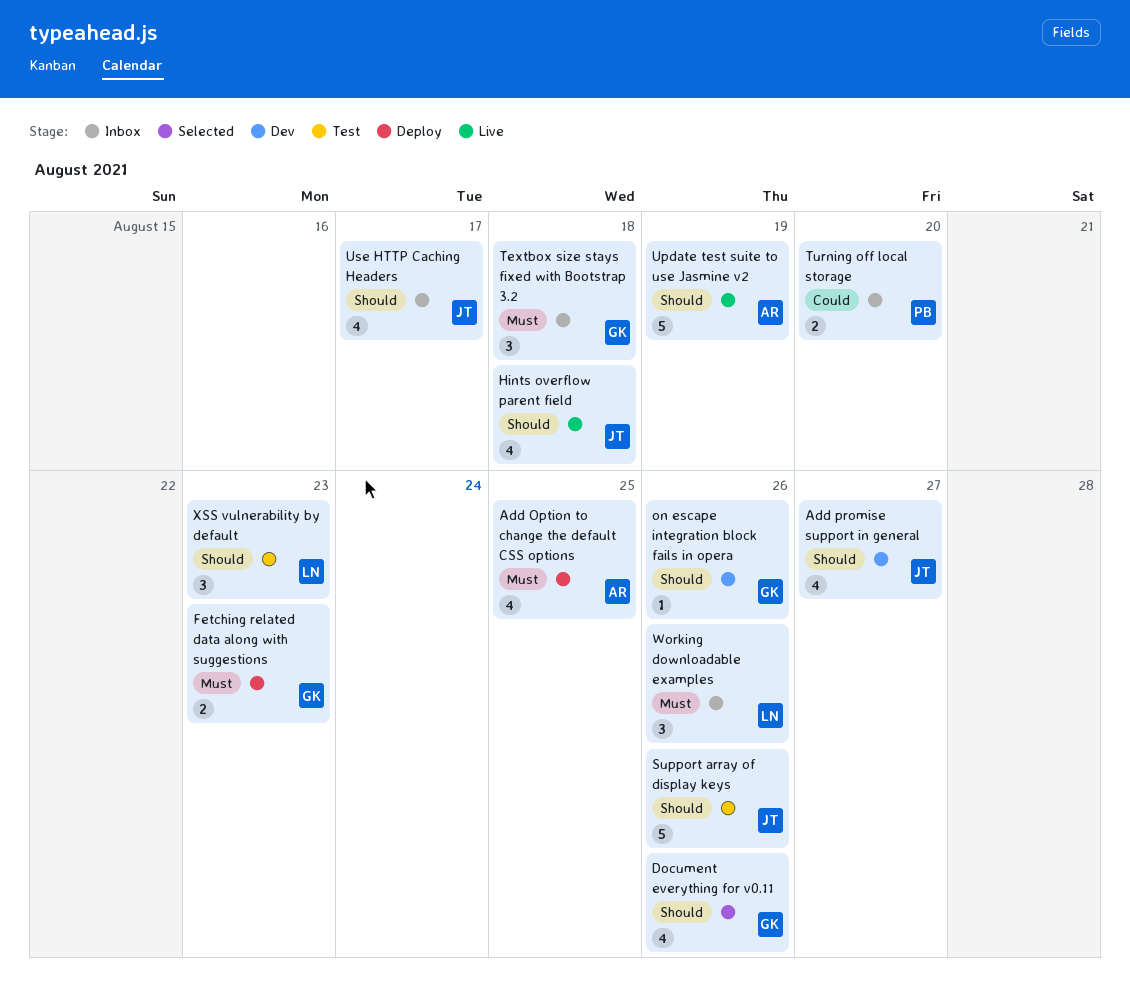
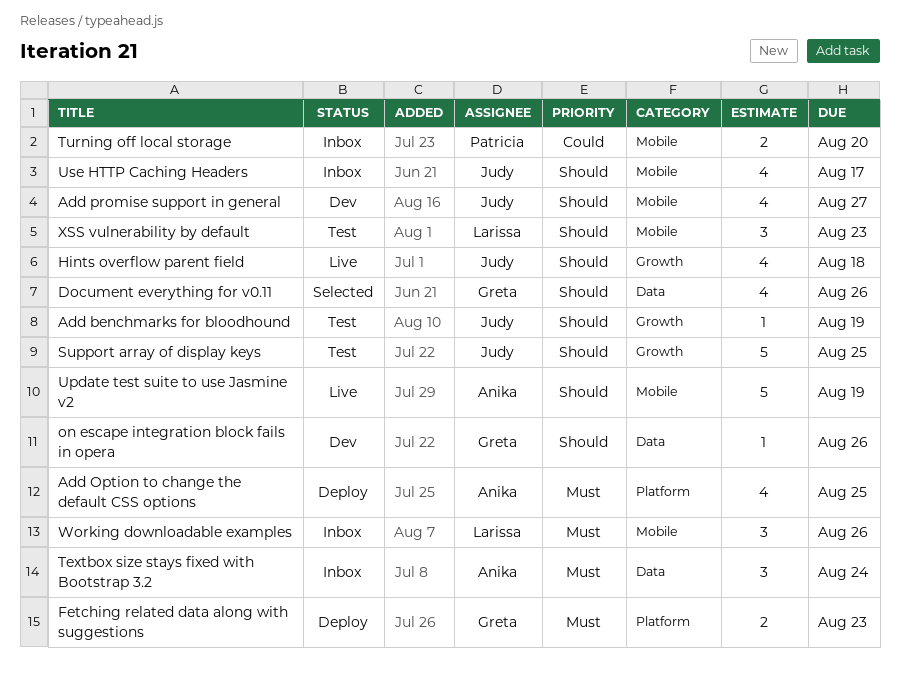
Add benchmarks for bloodhound: none -> present
Support array of display keys, due: Aug 26 -> Aug 25
Textbox size stays fixed with Bootstrap 3.2, owner: Greta -> Anika
Textbox size stays fixed with Bootstrap 3.2, due: Aug 18 -> Aug 24

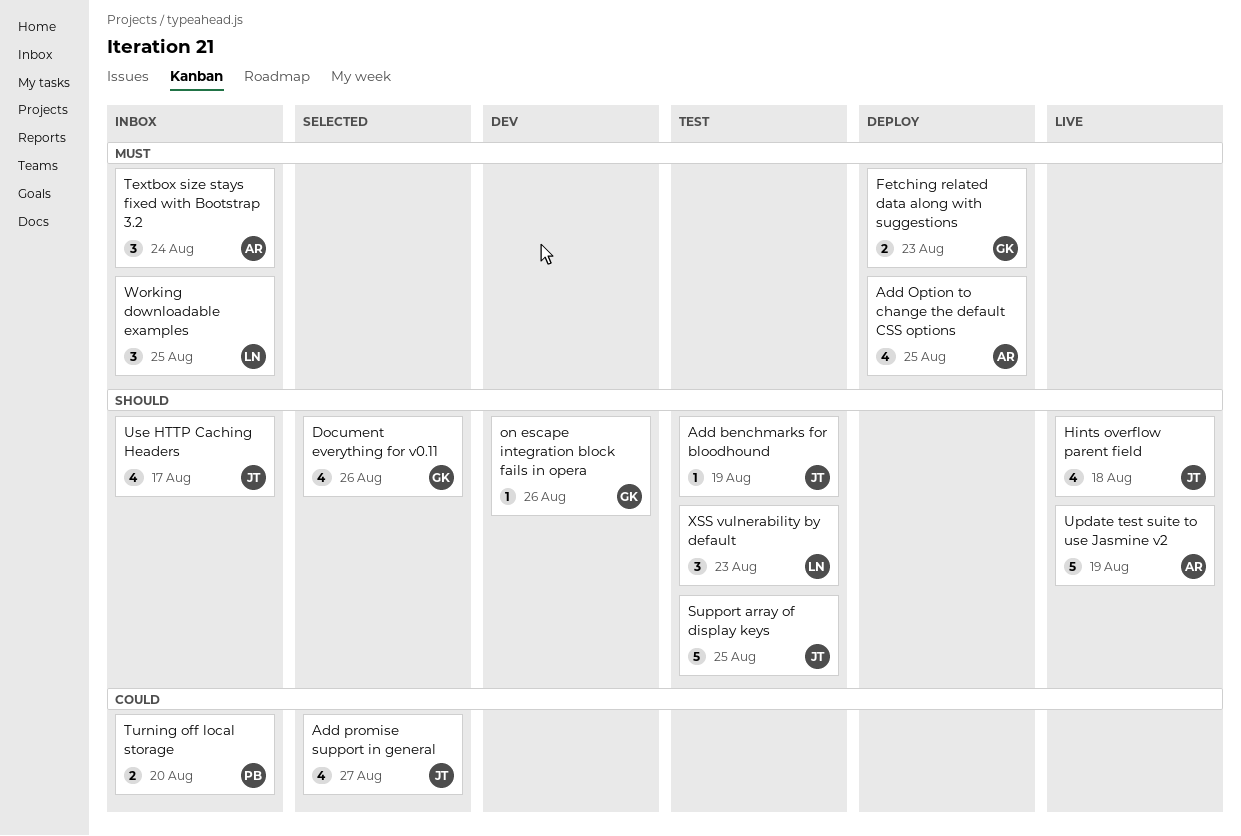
Add promise support in general, status: Dev -> Selected
Add promise support in general, priority: Should -> Could
Working downloadable examples, due: Aug 26 -> Aug 25

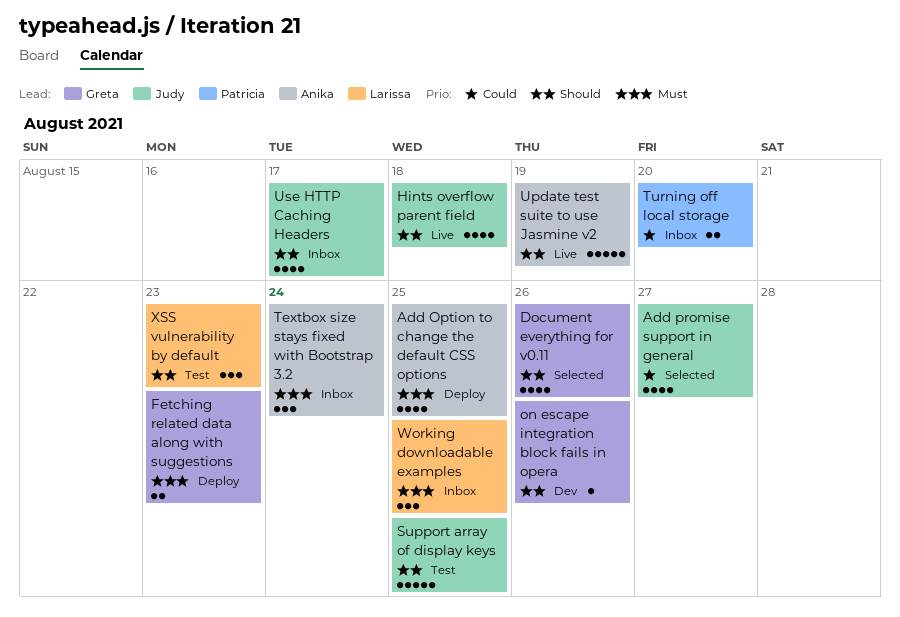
Add benchmarks for bloodhound: present -> none

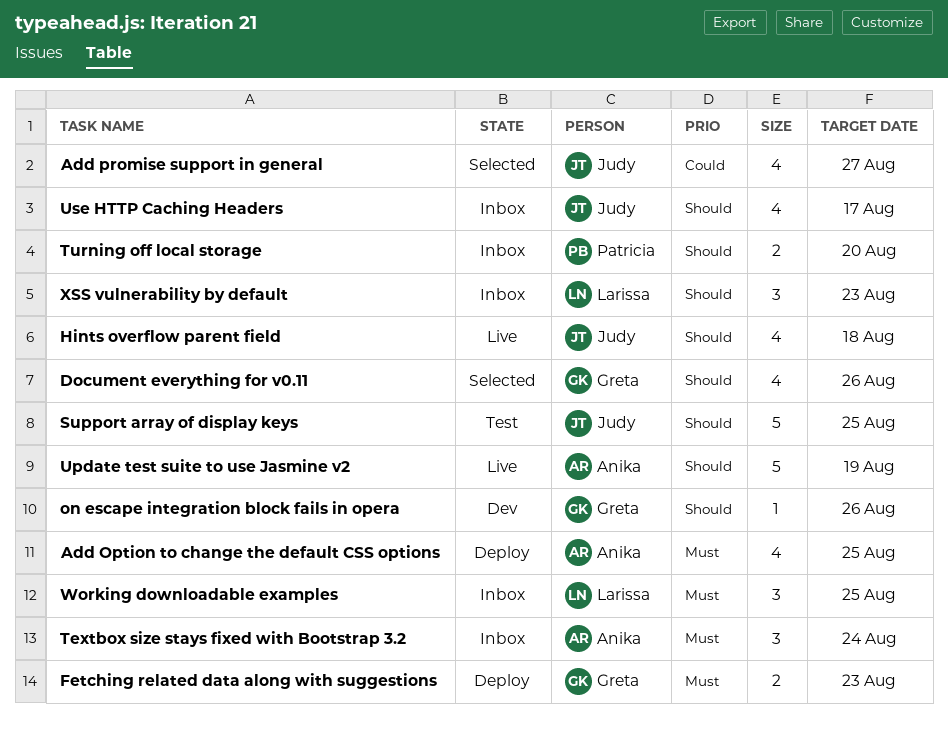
Turning off local storage, priority: Could -> Should
XSS vulnerability by default, status: Test -> Inbox

